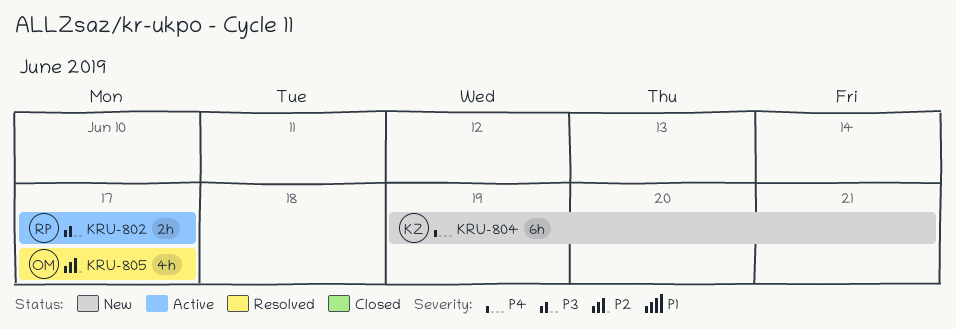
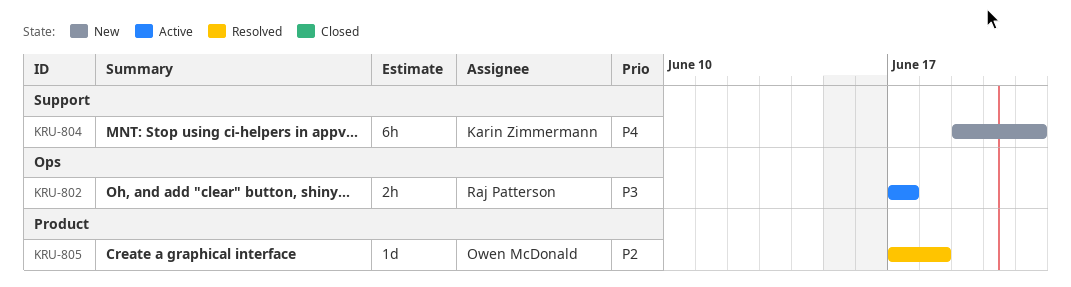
KRU-805, estimate: 4h -> 1d
KRU-805, due: Jun 17 -> Jun 18

